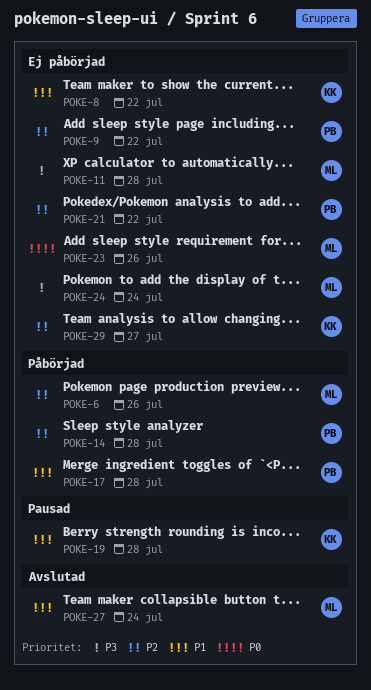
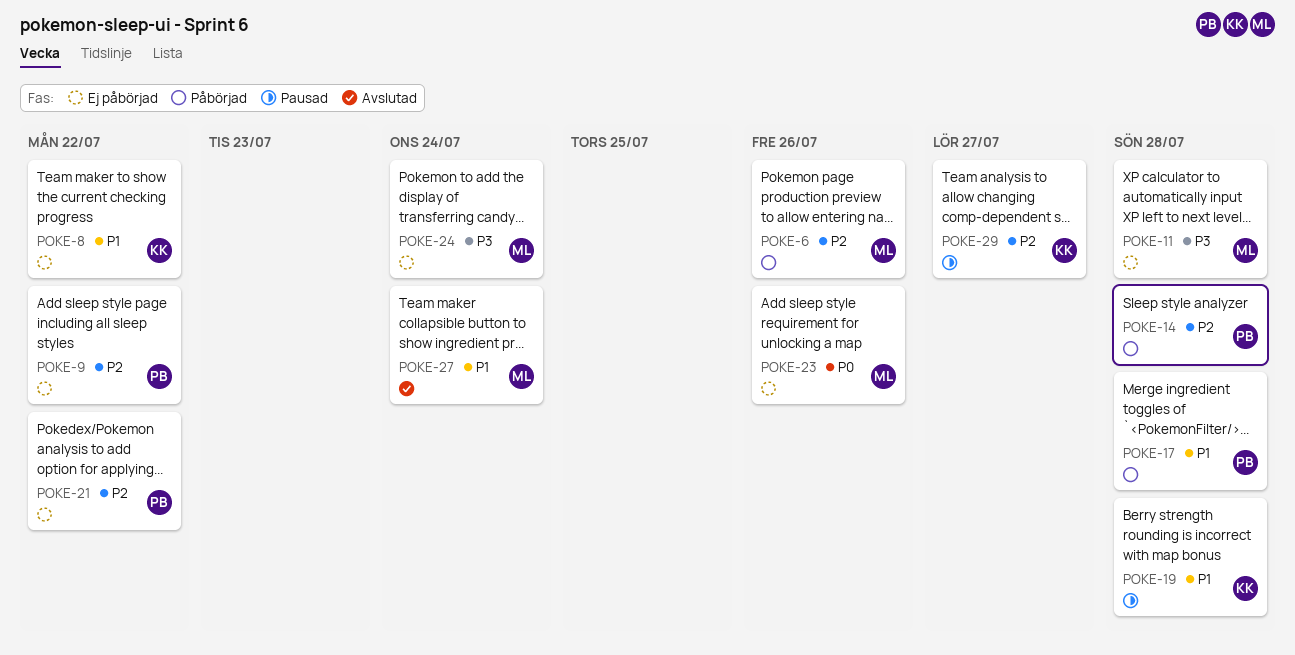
POKE-29, status: Ej påbörjad -> Pausad

